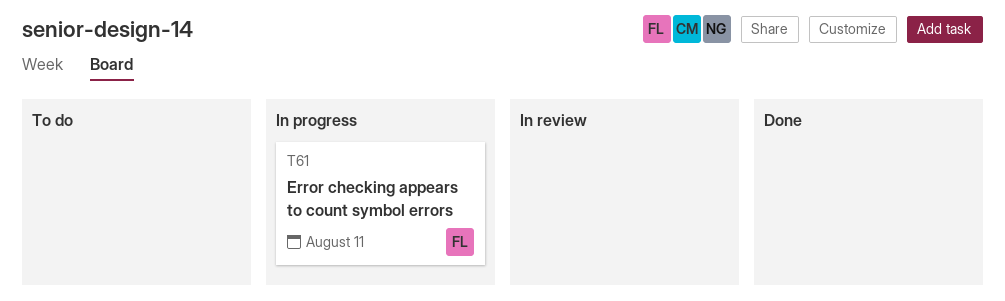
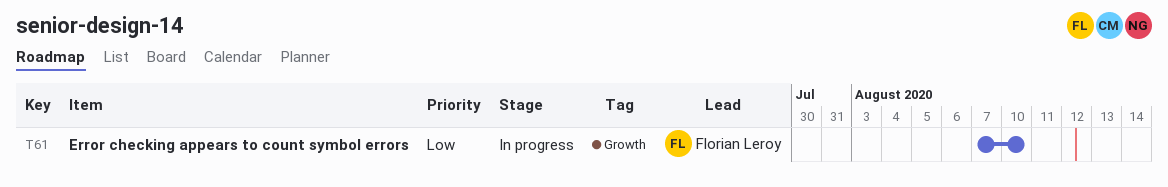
T61, due: Aug 11 -> Aug 10

